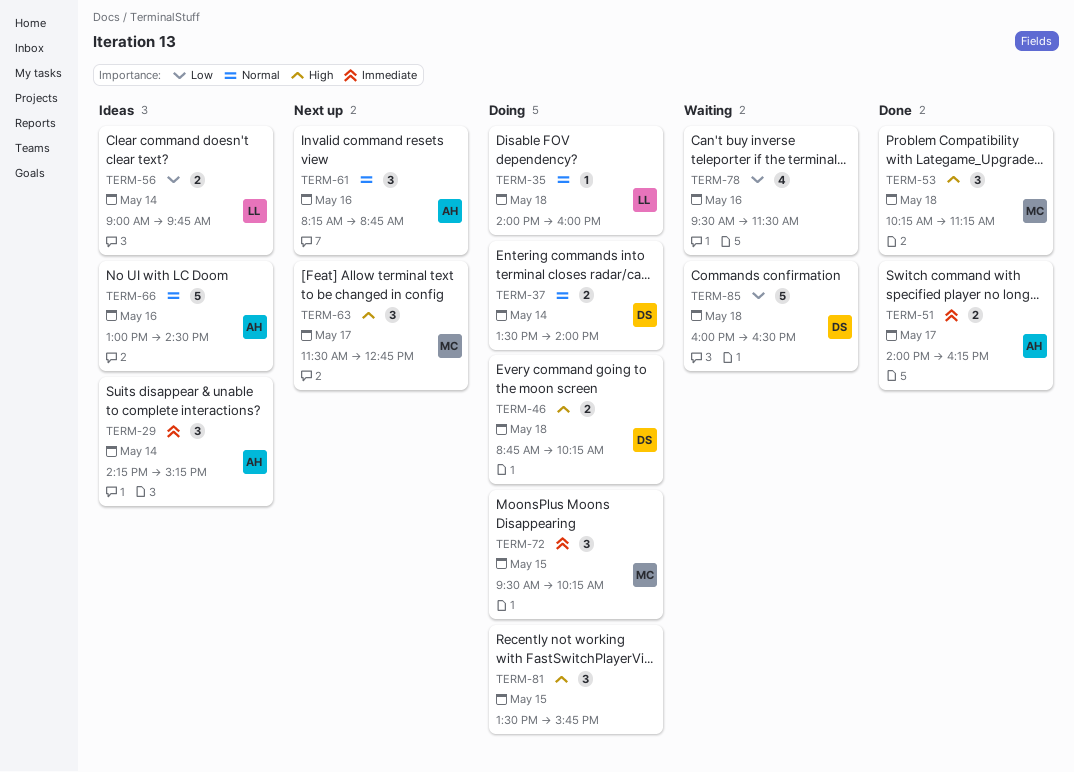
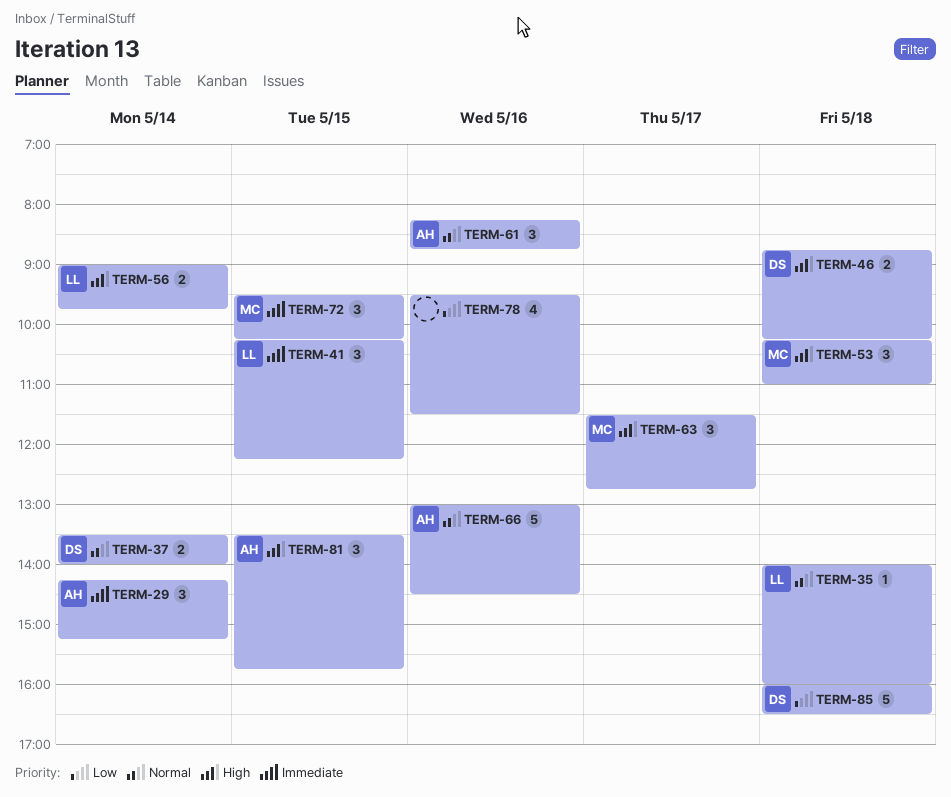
TERM-41: none -> present
TERM-51: present -> none
TERM-53, ends: 11:15 -> 11:00
TERM-56, priority: Low -> High
TERM-81, owner: none -> AH

